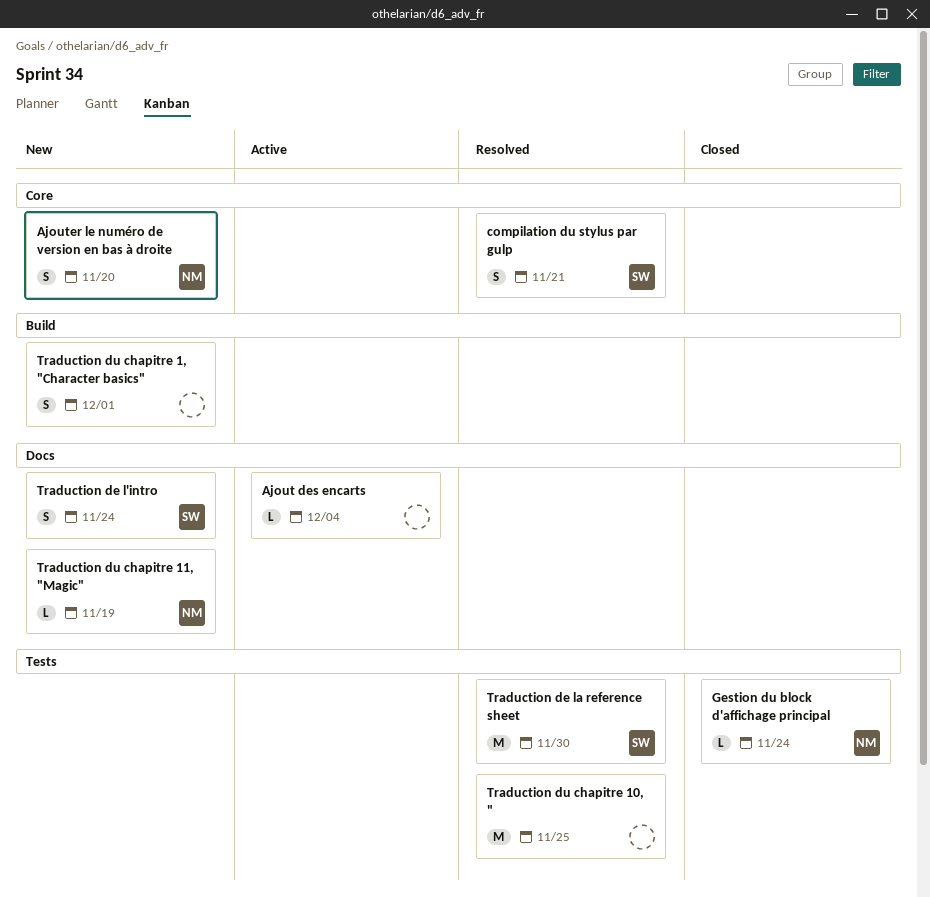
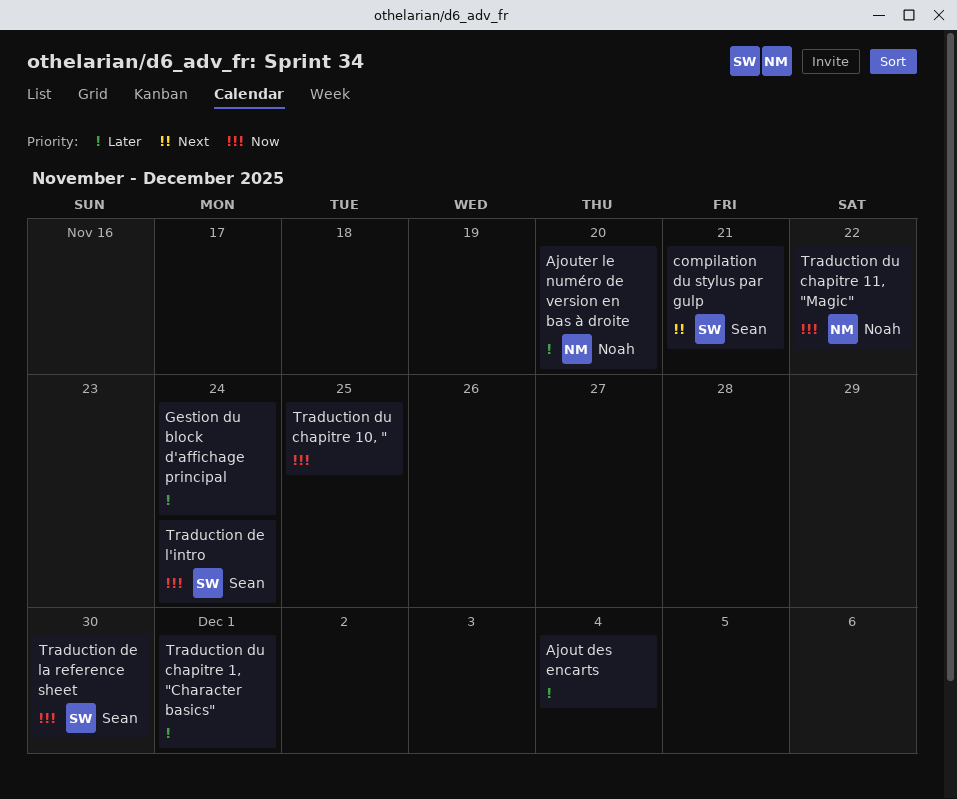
Gestion du block d'affichage principal, owner: Noah -> none
Traduction du chapitre 11, "Magic", due: Nov 19 -> Nov 22

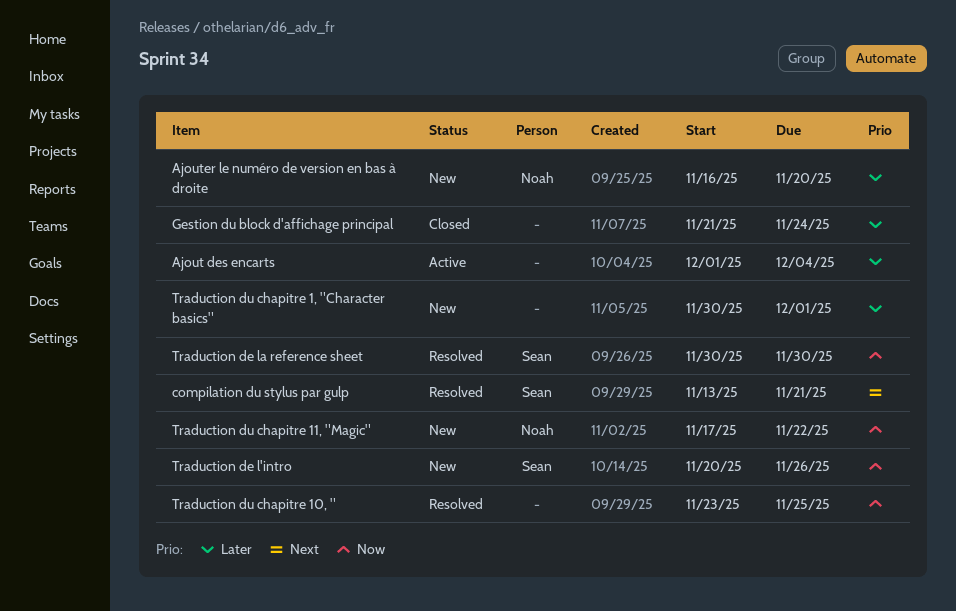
Traduction de l'intro, due: Nov 24 -> Nov 26

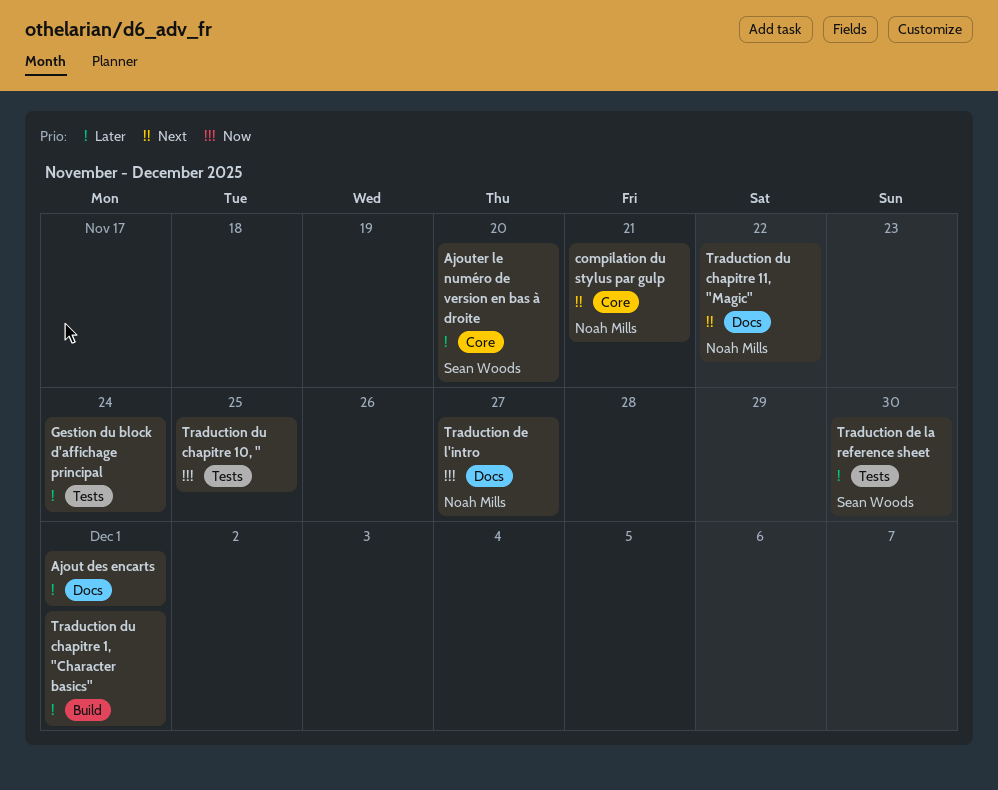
Ajout des encarts, due: Dec 4 -> Dec 1
Ajouter le numéro de version en bas à droite, owner: Noah Mills -> Sean Woods
compilation du stylus par gulp, owner: Sean Woods -> Noah Mills
Traduction de l'intro, owner: Sean Woods -> Noah Mills
Traduction de l'intro, due: Nov 26 -> Nov 27
Traduction de la reference sheet, priority: Now -> Later
Traduction du chapitre 11, "Magic", priority: Now -> Next

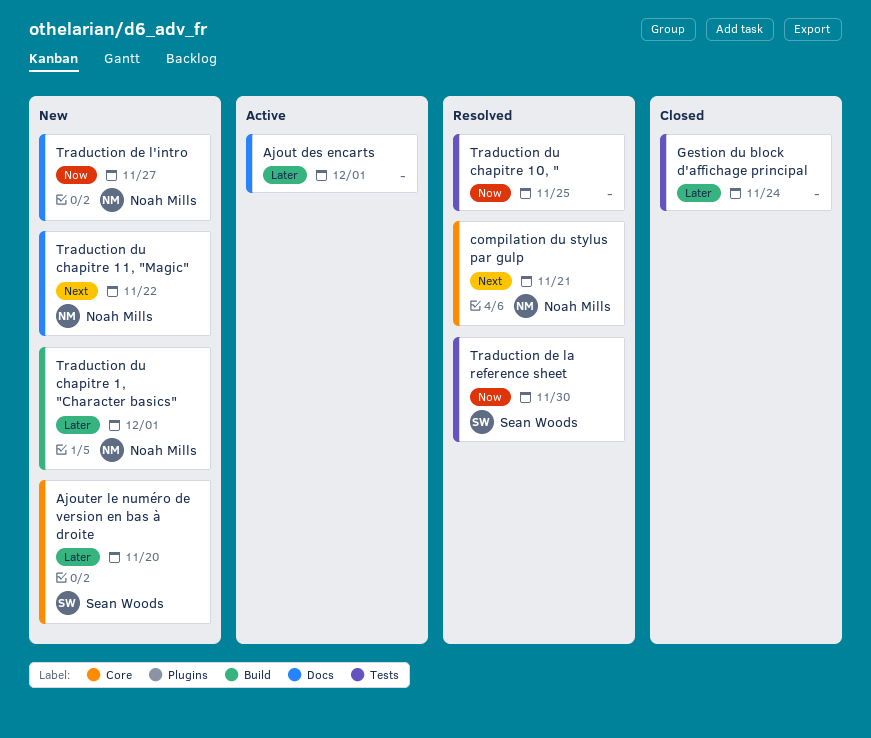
Traduction de la reference sheet, priority: Later -> Now
Traduction du chapitre 1, "Character basics", owner: none -> Noah Mills

